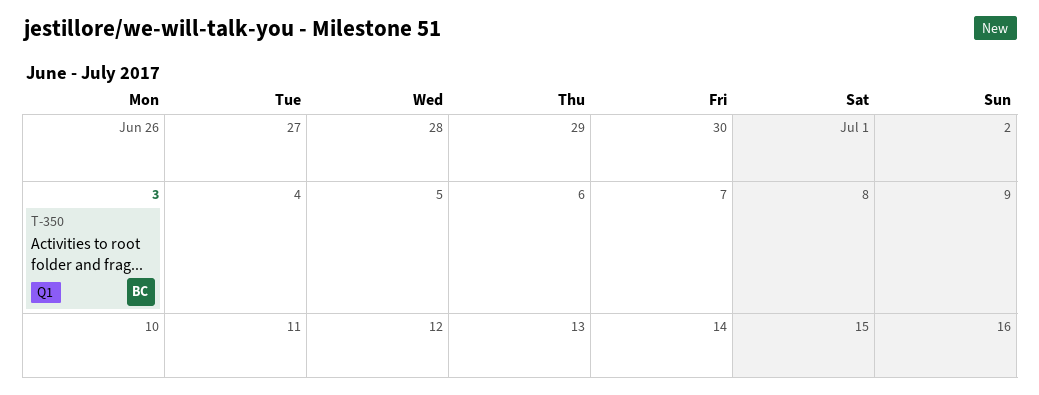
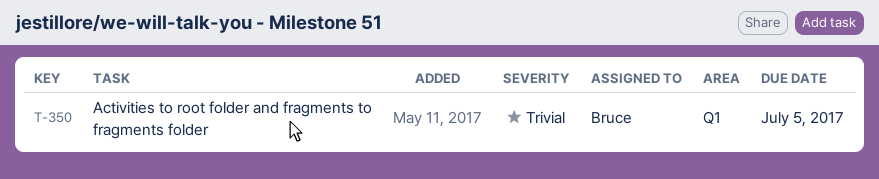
T-350, due: Jul 3 -> Jul 5

